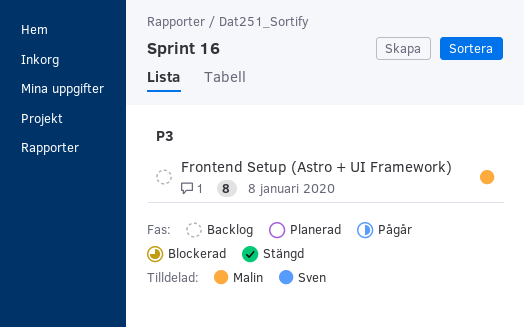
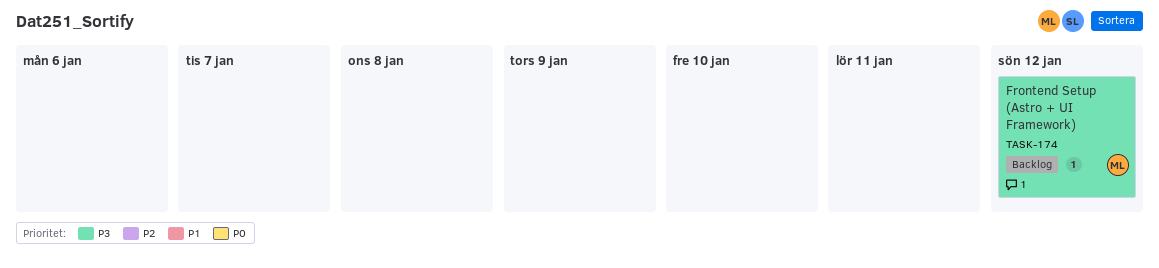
Frontend Setup (Astro + UI Framework), estimate: 8 -> 1
Frontend Setup (Astro + UI Framework), due: Jan 8 -> Jan 12

